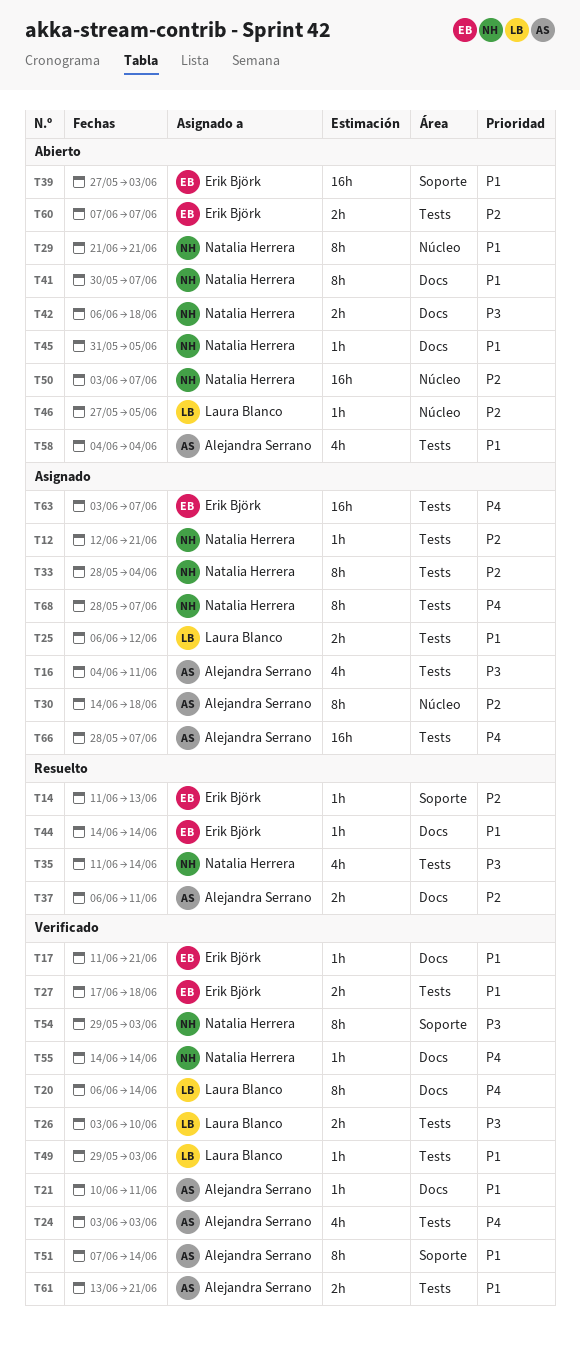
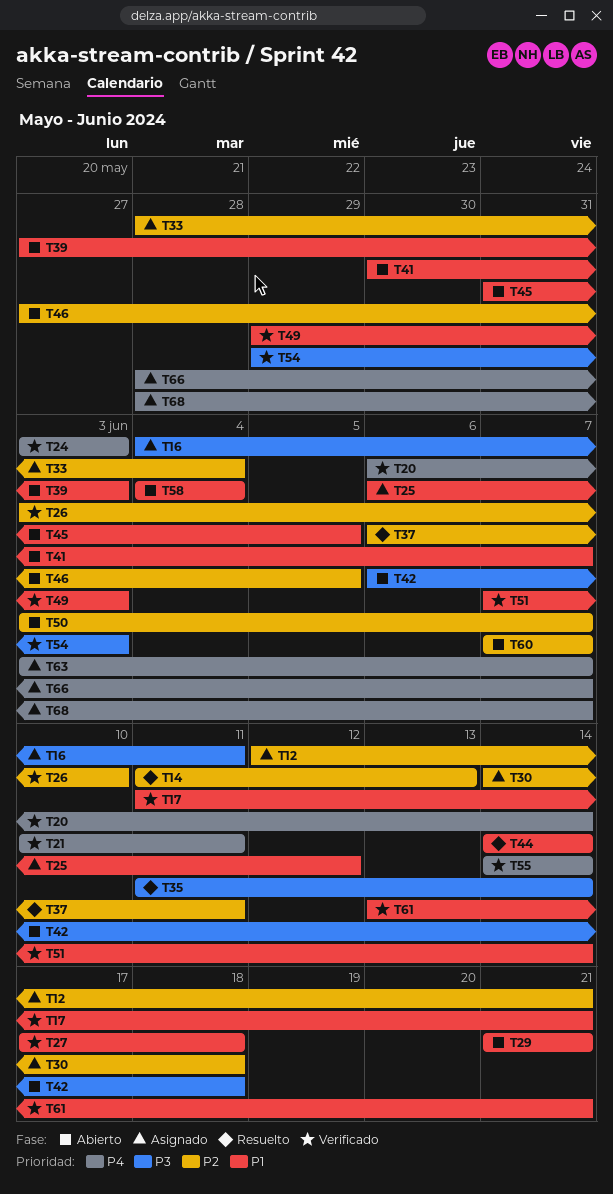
T21, priority: P1 -> P4
T26, priority: P3 -> P2

